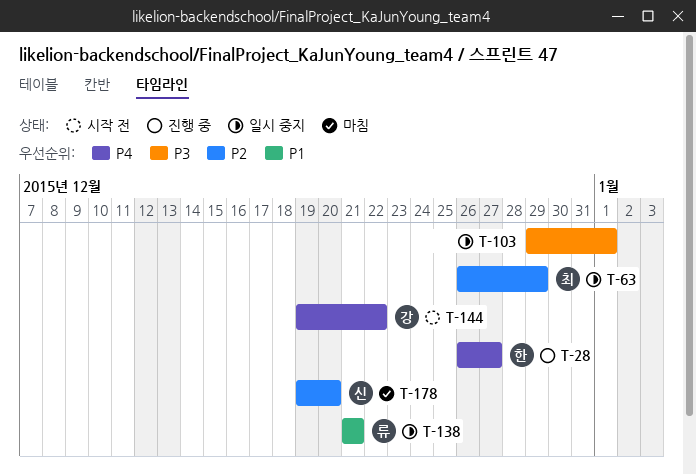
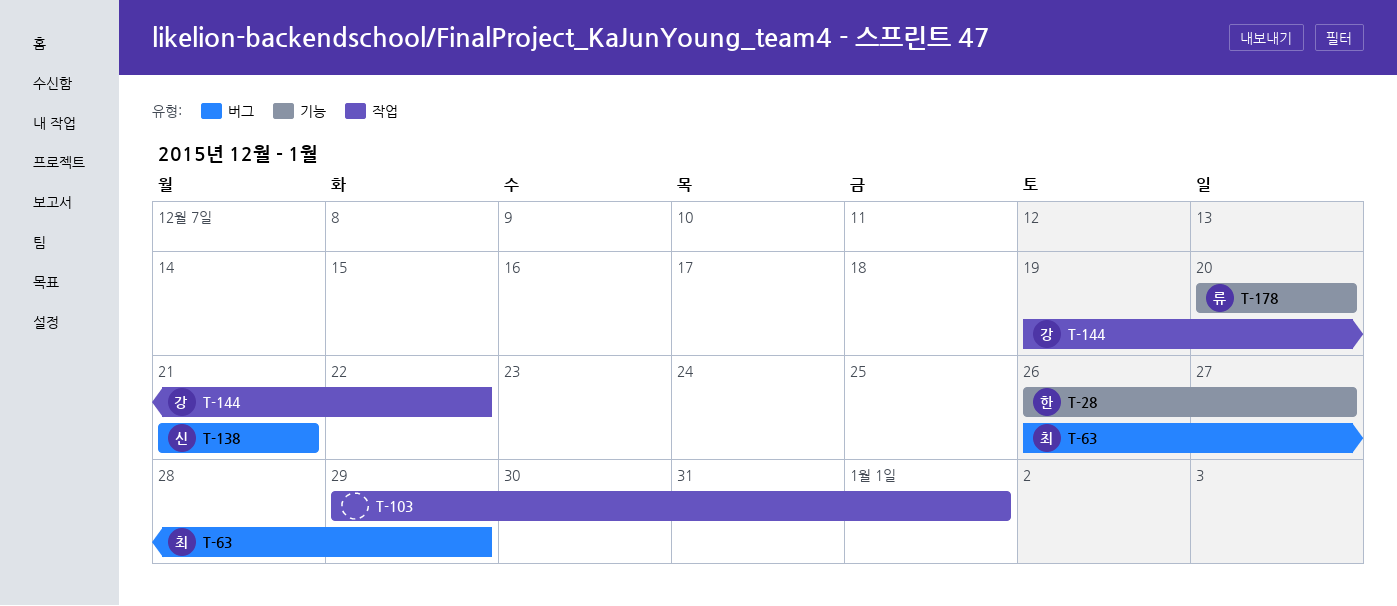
T-138, owner: 류 -> 신
T-178, owner: 신 -> 류
T-178, start: Dec 19 -> Dec 20

